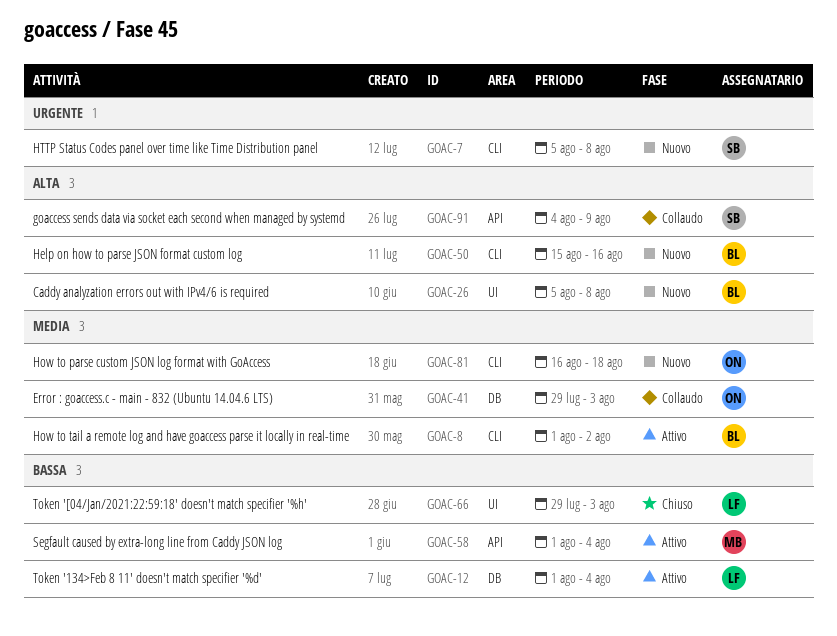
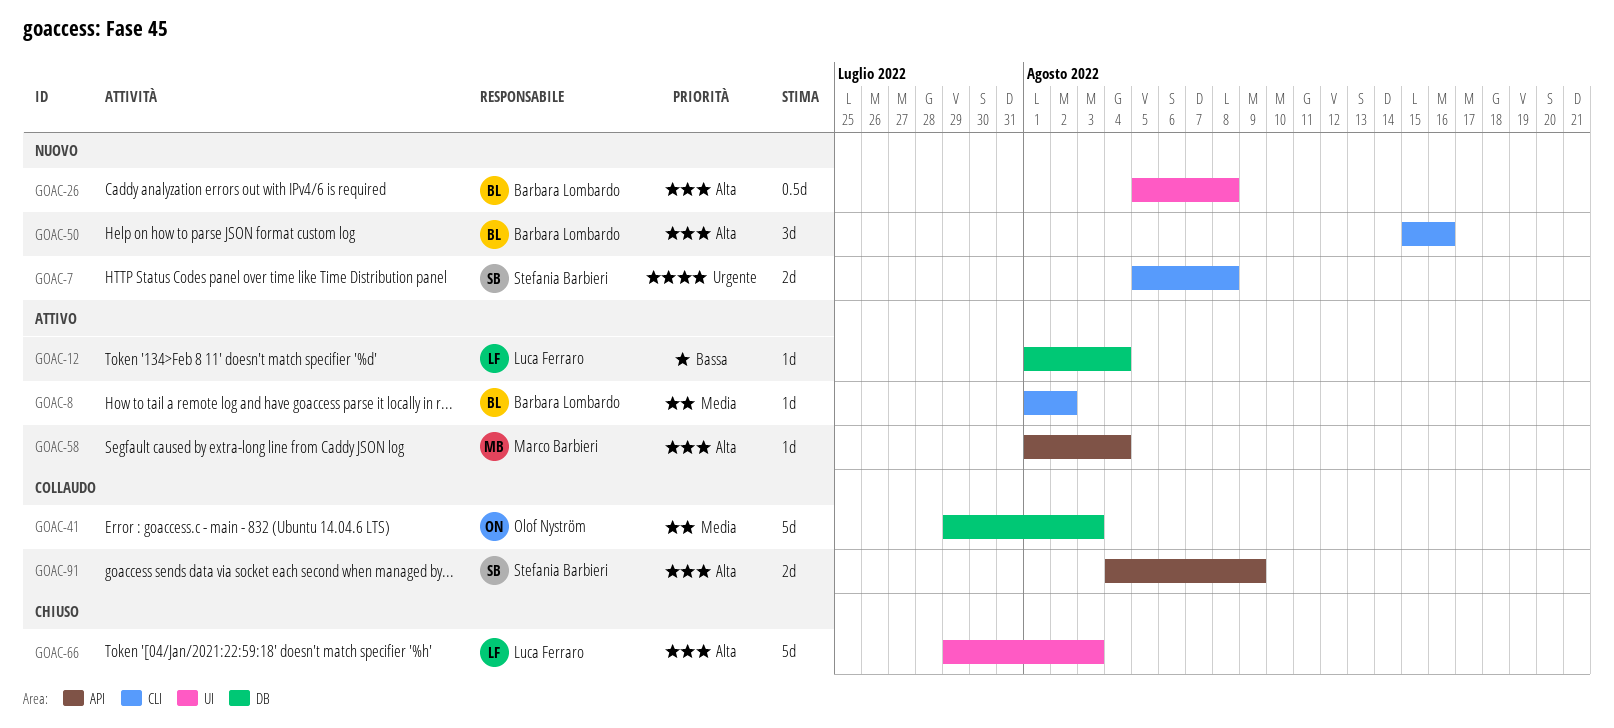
GOAC-58, priority: Bassa -> Alta
GOAC-66, priority: Bassa -> Alta
GOAC-81: present -> none

